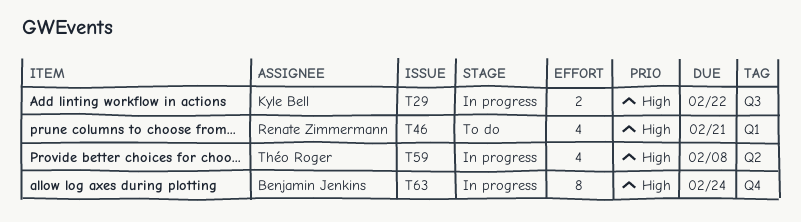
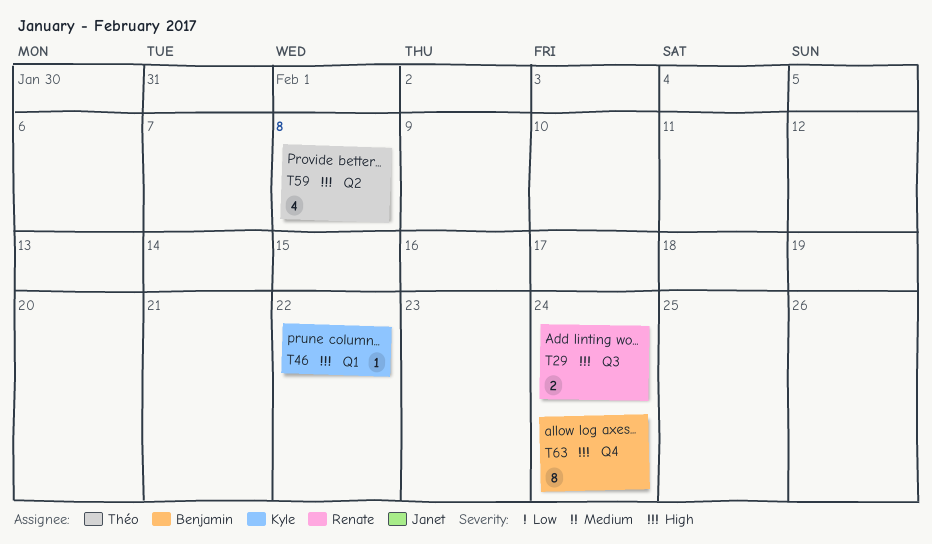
T29, owner: Kyle Bell -> Renate Zimmermann
T29, due: Feb 22 -> Feb 24
T46, owner: Renate Zimmermann -> Kyle Bell
T46, estimate: 4 -> 1
T46, due: Feb 21 -> Feb 22

